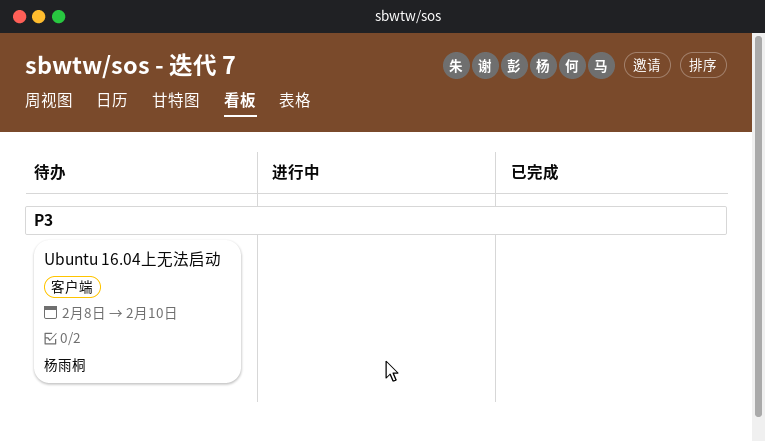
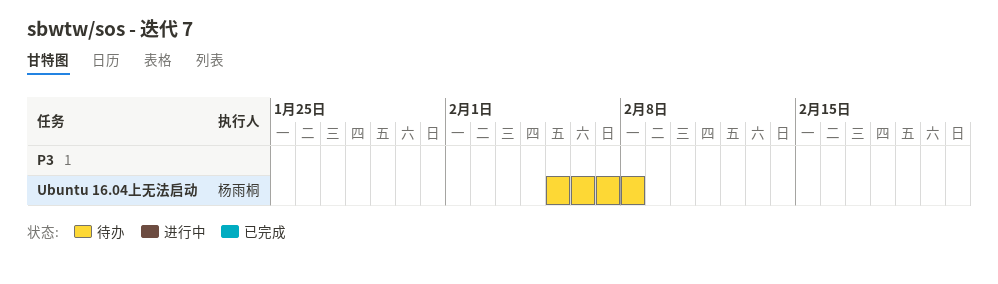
Ubuntu 16.04上无法启动, start: Feb 8 -> Feb 5
Ubuntu 16.04上无法启动, due: Feb 10 -> Feb 8

